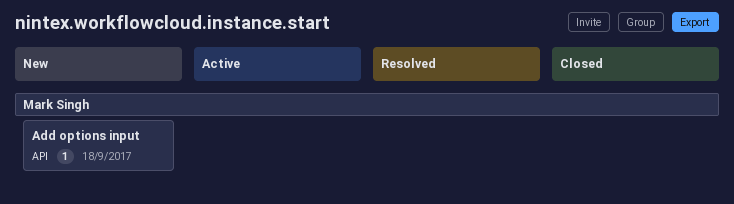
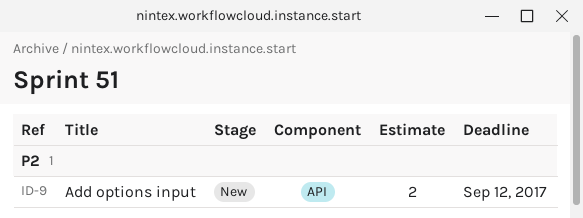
Add options input, estimate: 1 -> 2
Add options input, due: Sep 18 -> Sep 12

